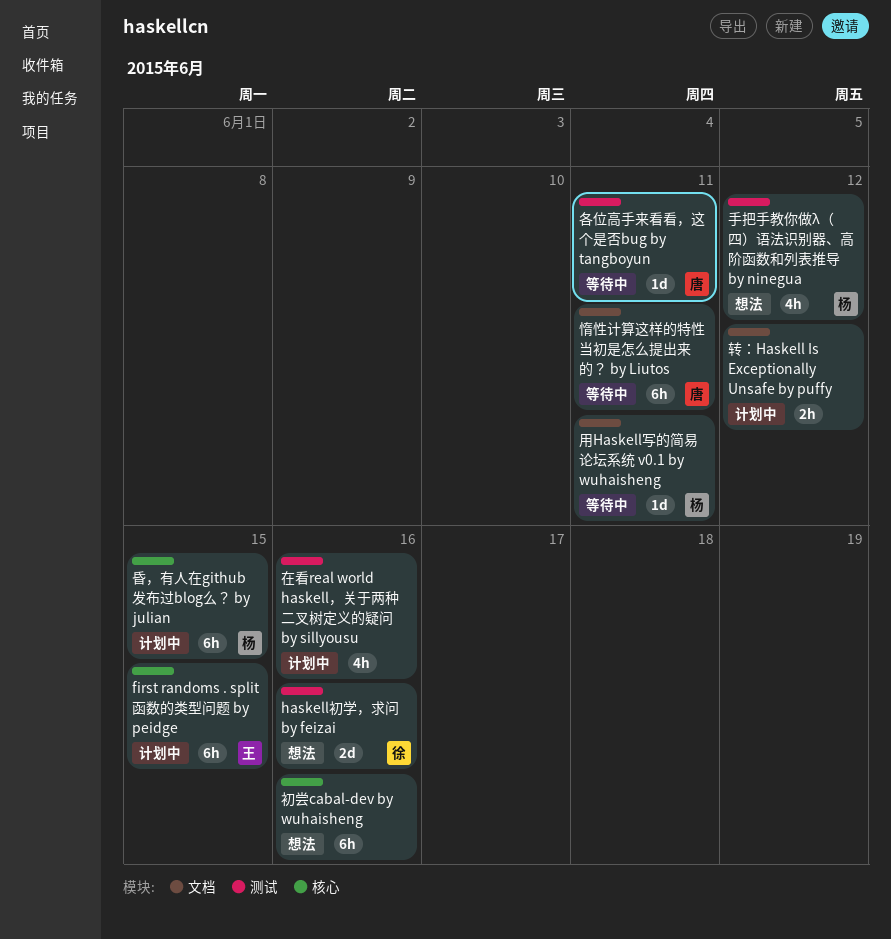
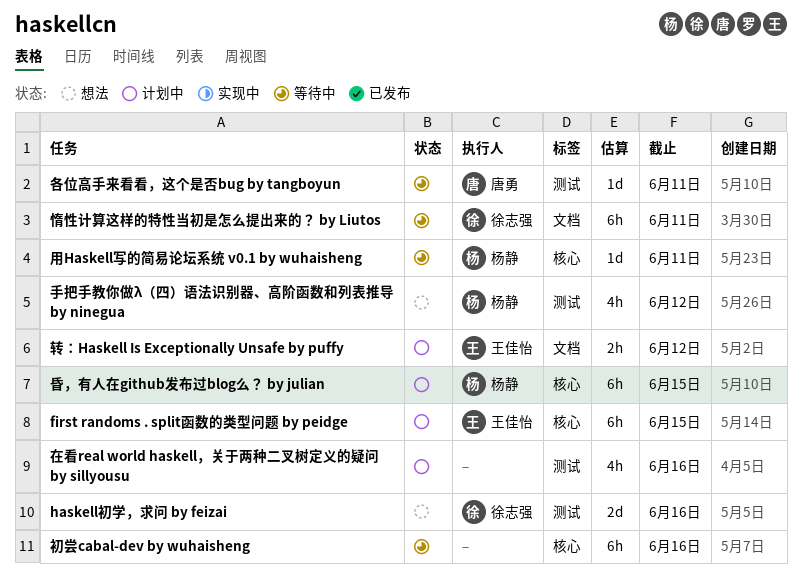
初尝cabal-dev by wuhaisheng, status: 想法 -> 等待中
惰性计算这样的特性当初是怎么提出来的？ by Liutos, owner: 唐勇 -> 徐志强
用Haskell写的简易论坛系统 v0.1 by wuhaisheng, label: 文档 -> 核心
转：Haskell Is Exceptionally Unsafe by puffy, owner: none -> 王佳怡

